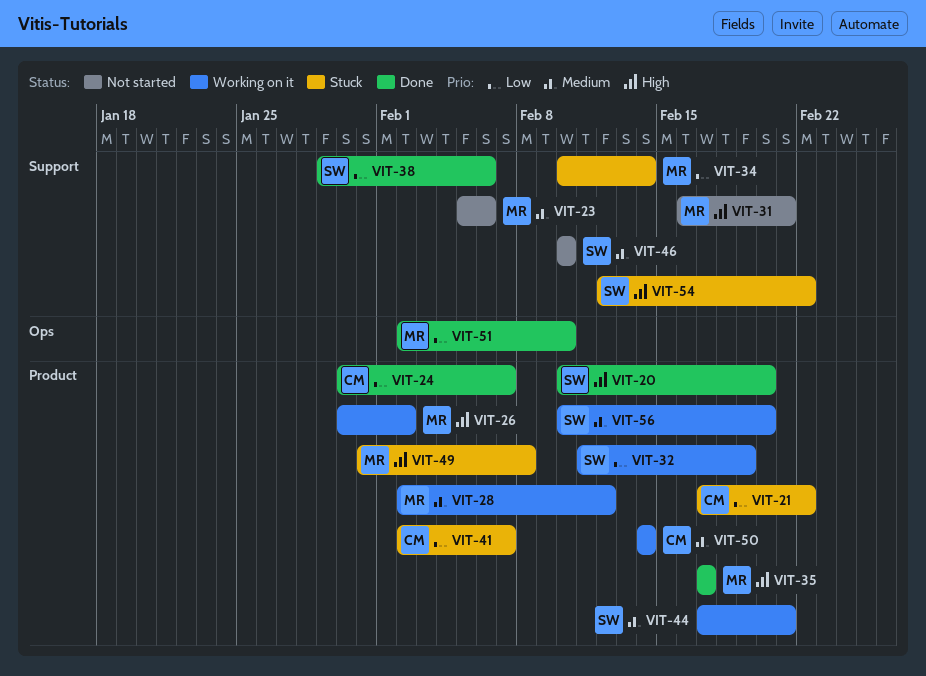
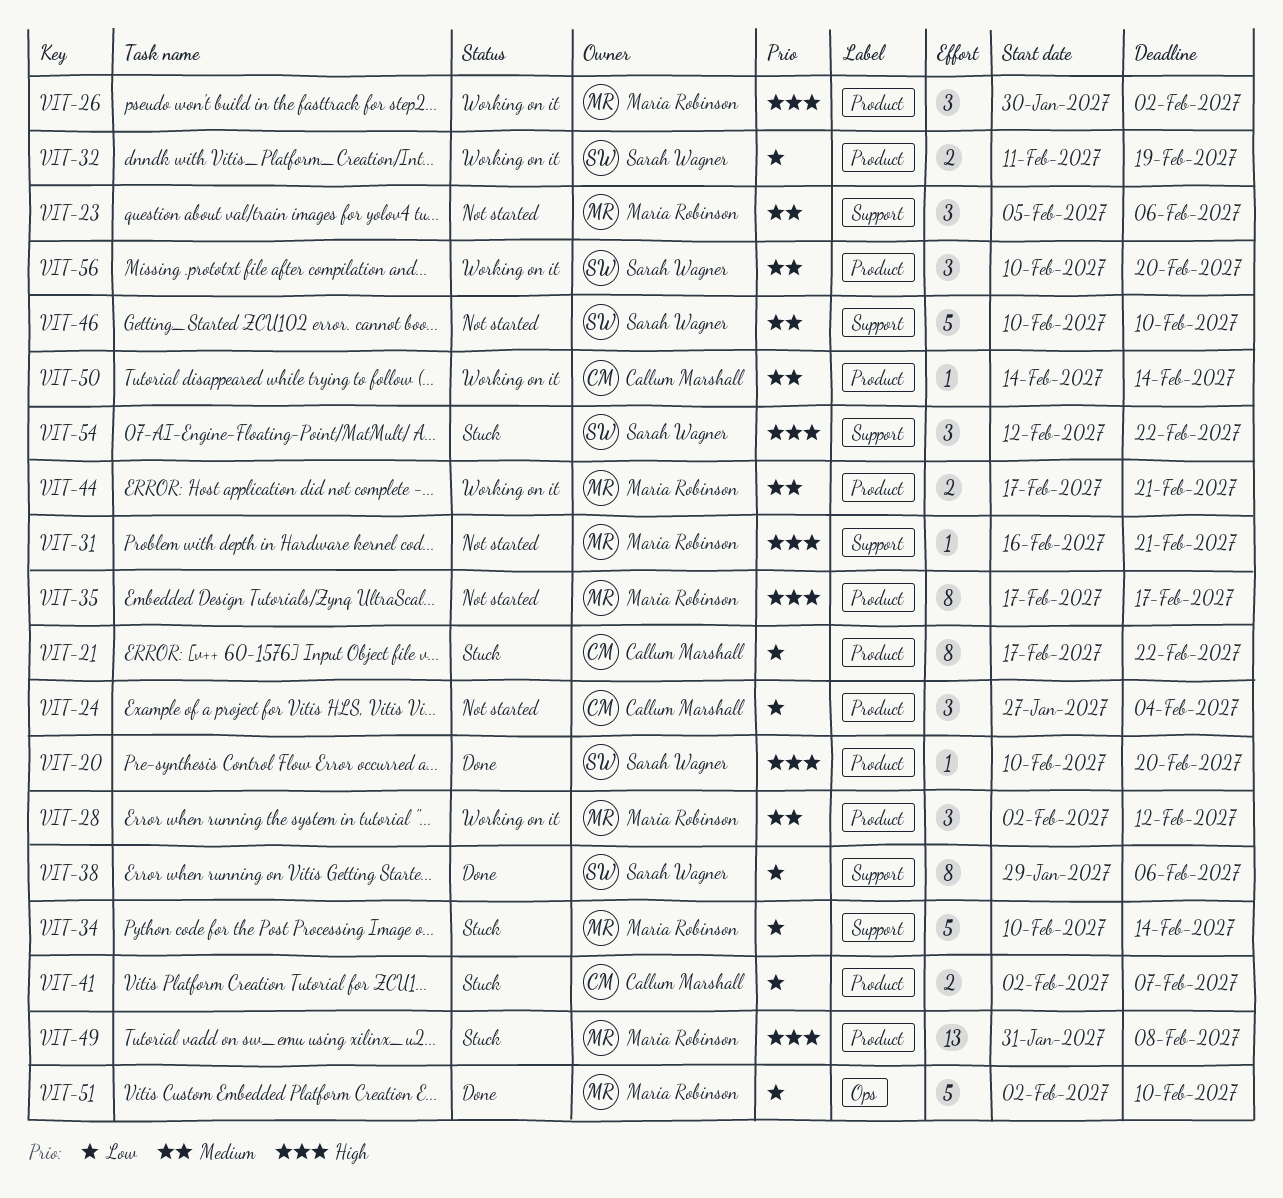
VIT-24, status: Done -> Not started
VIT-24, start: Jan 30 -> Jan 27
VIT-24, due: Feb 7 -> Feb 4
VIT-35, status: Done -> Not started
VIT-44, owner: Sarah Wagner -> Maria Robinson

